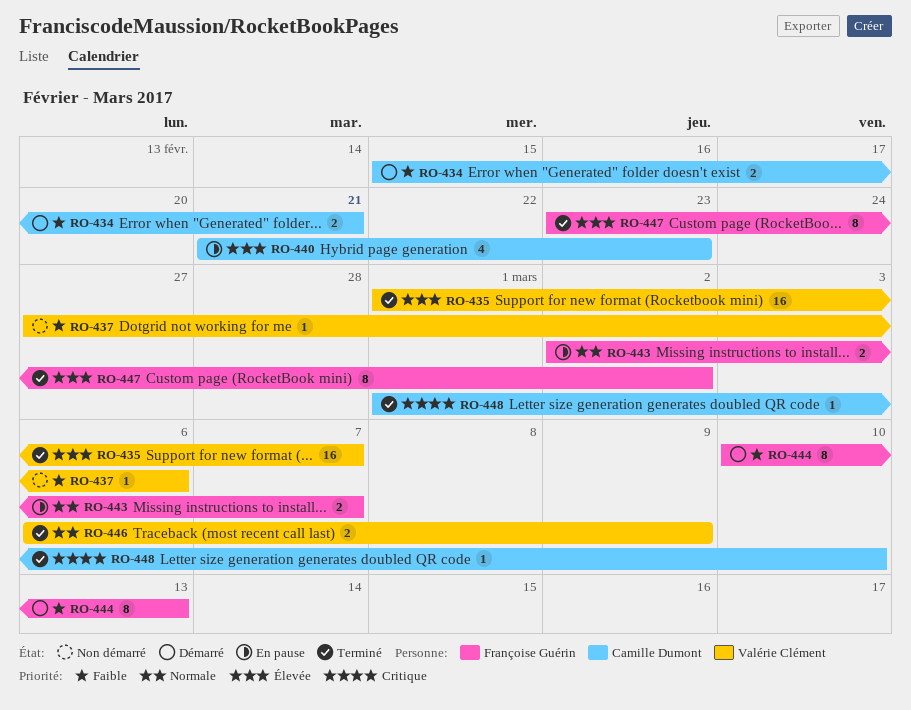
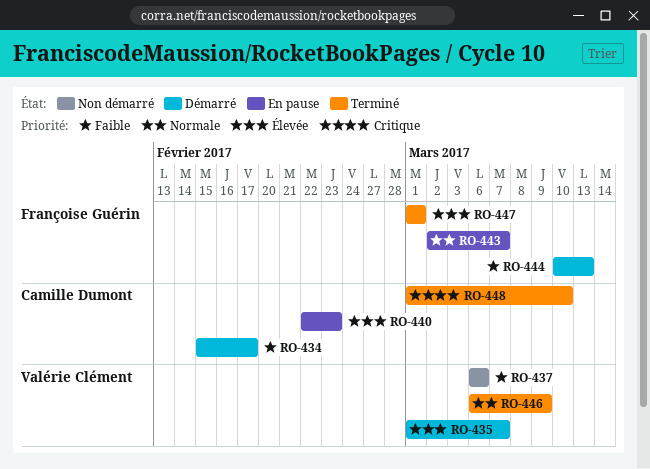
RO-434, due: Feb 21 -> Feb 17
RO-435, status: Terminé -> Démarré
RO-437, start: Feb 27 -> Mar 6
RO-440, start: Feb 21 -> Feb 22
RO-447, start: Feb 23 -> Mar 1
RO-447, due: Mar 2 -> Mar 1

